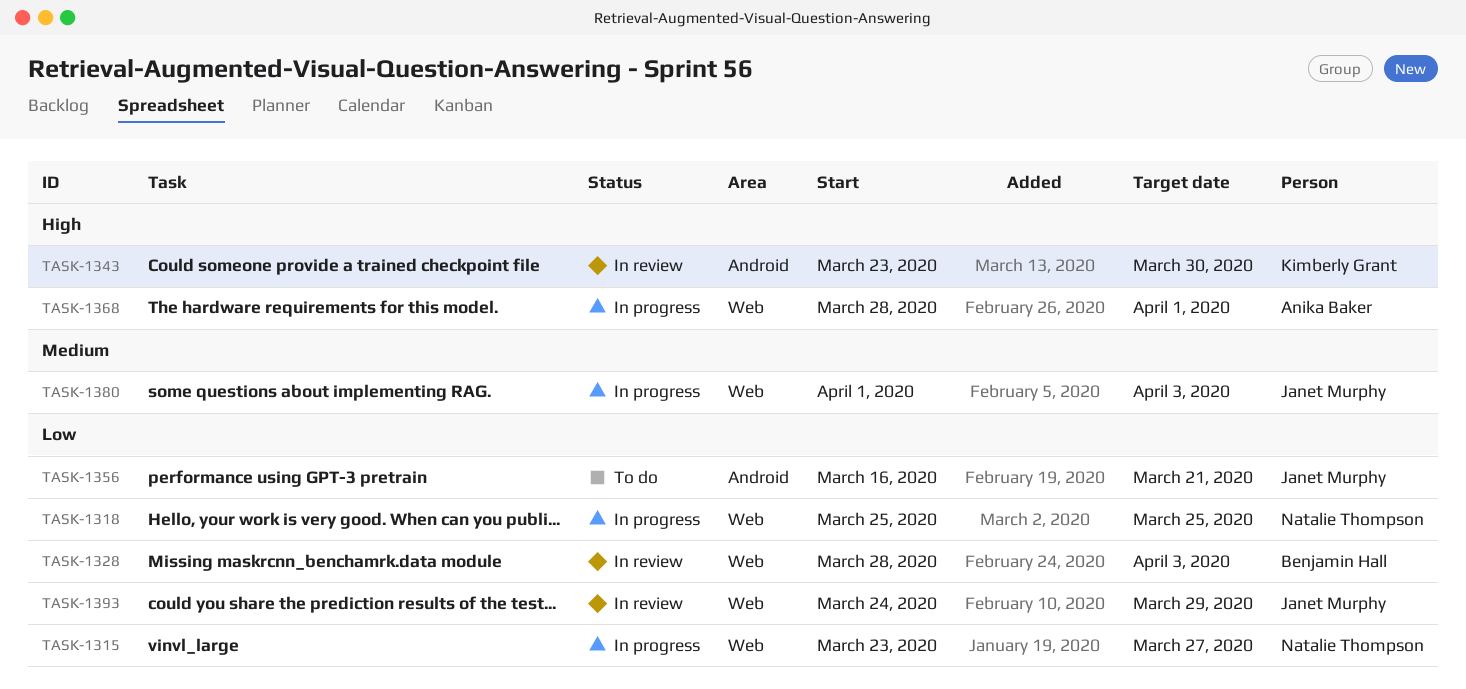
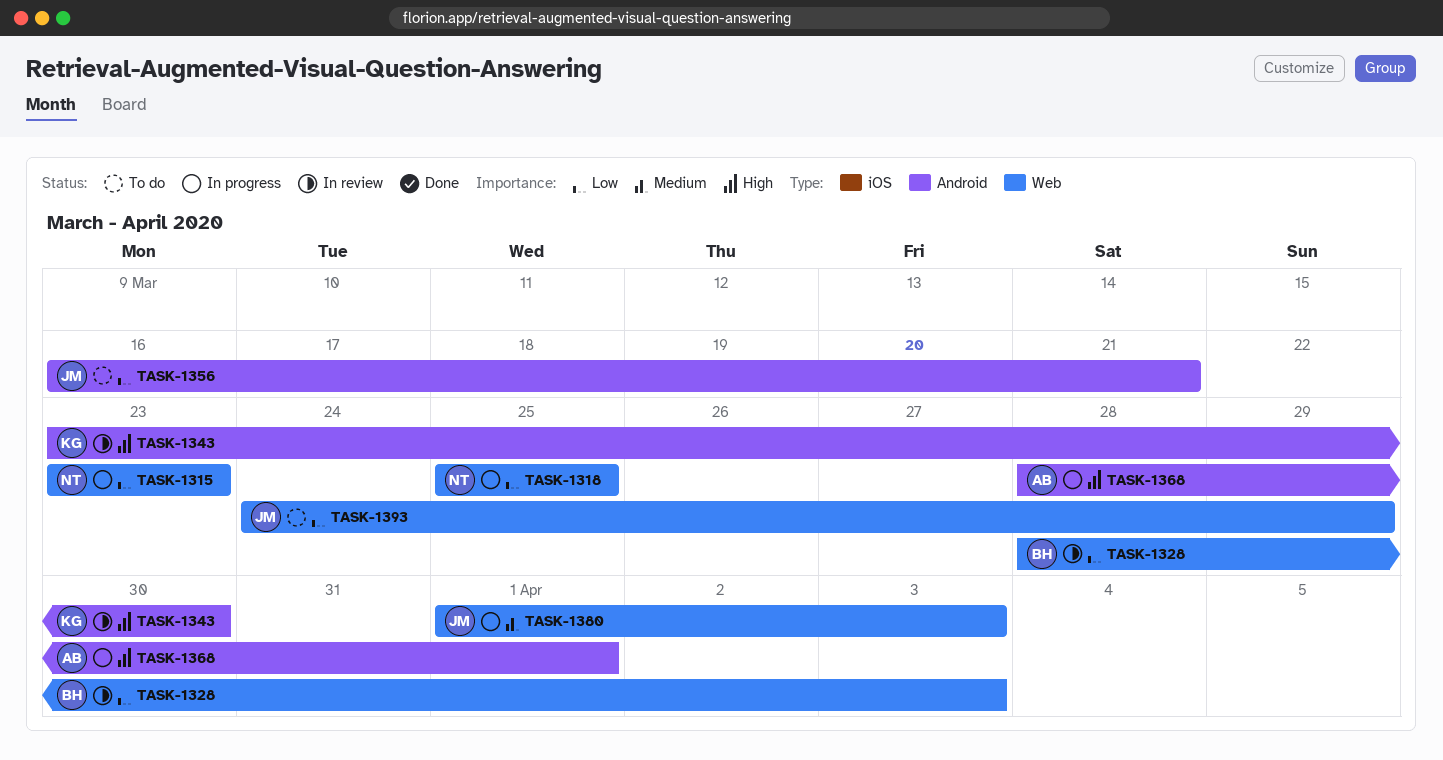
TASK-1315, due: Mar 27 -> Mar 23
TASK-1368, label: Web -> Android
TASK-1393, status: In review -> To do

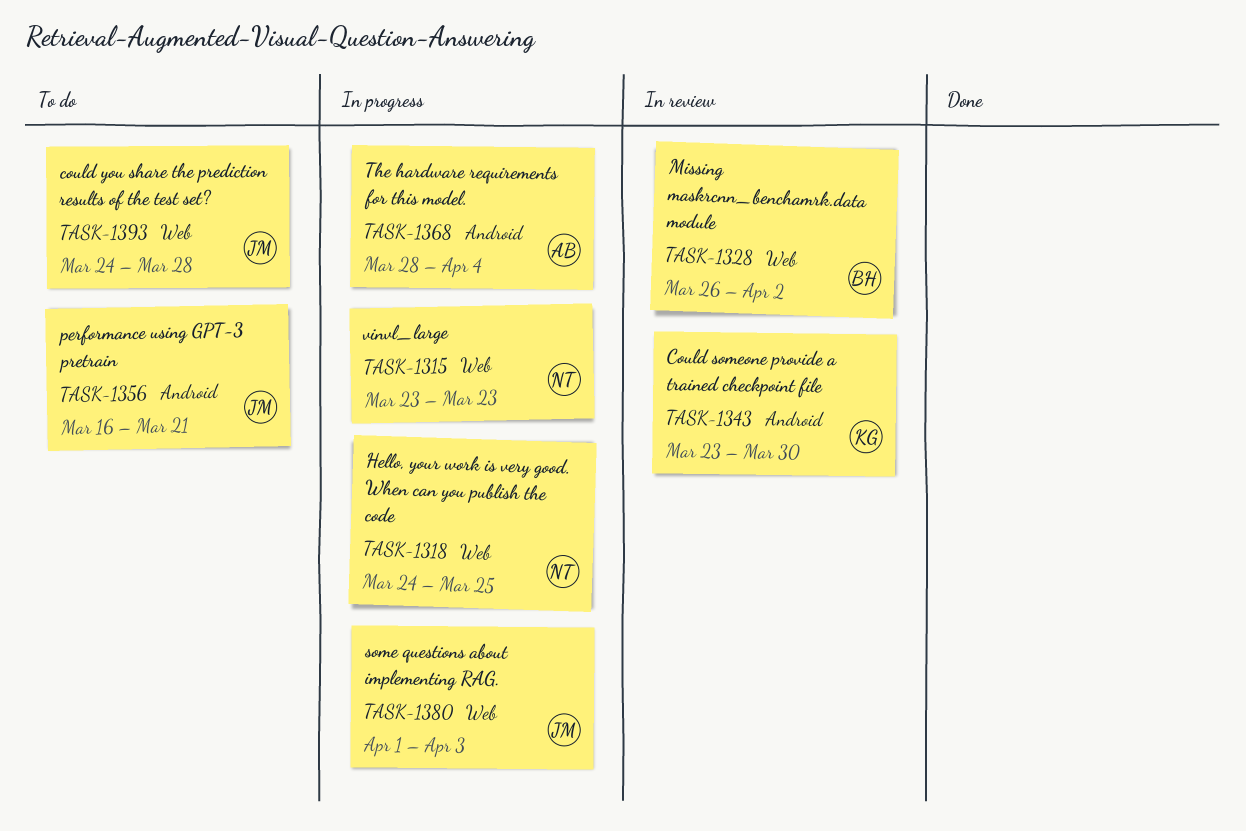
TASK-1318, start: Mar 25 -> Mar 24
TASK-1328, start: Mar 28 -> Mar 26
TASK-1328, due: Apr 3 -> Apr 2
TASK-1368, due: Apr 1 -> Apr 4
TASK-1393, due: Mar 29 -> Mar 28

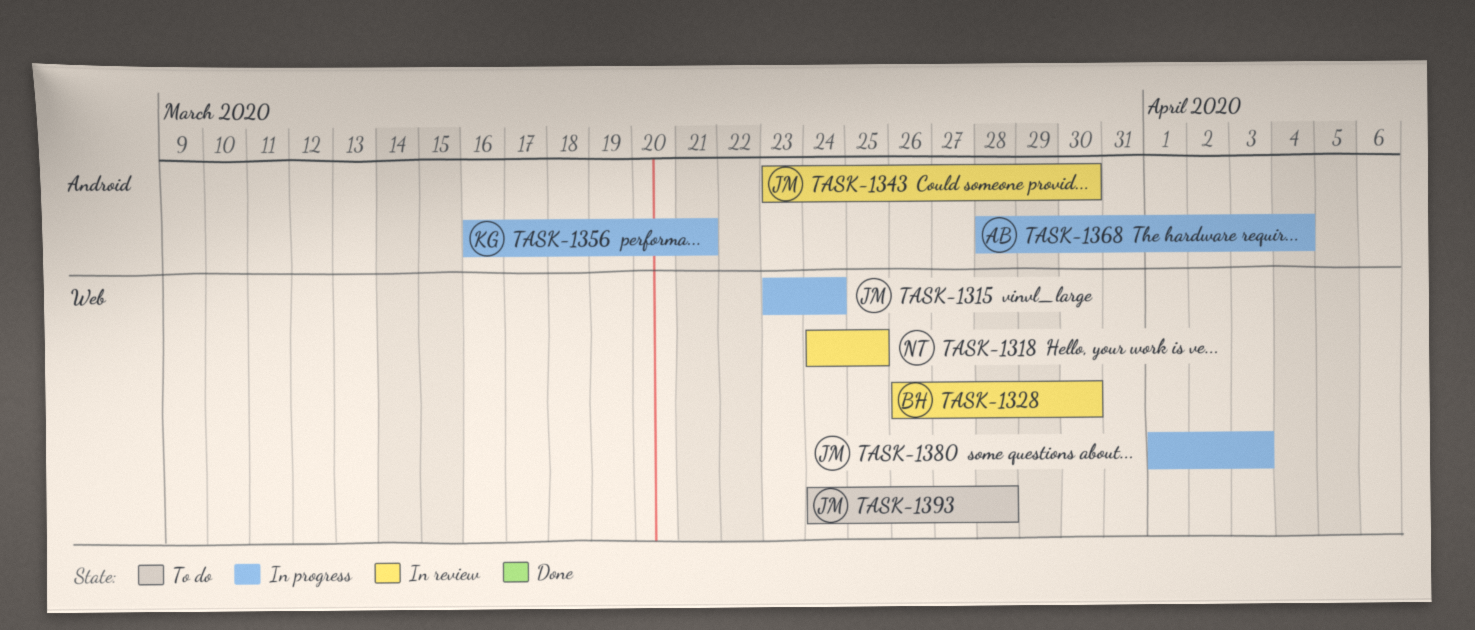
TASK-1315, owner: NT -> JM
TASK-1315, due: Mar 23 -> Mar 24
TASK-1318, status: In progress -> In review
TASK-1328, due: Apr 2 -> Mar 30
TASK-1343, owner: KG -> JM
TASK-1356, status: To do -> In progress
TASK-1356, owner: JM -> KG

